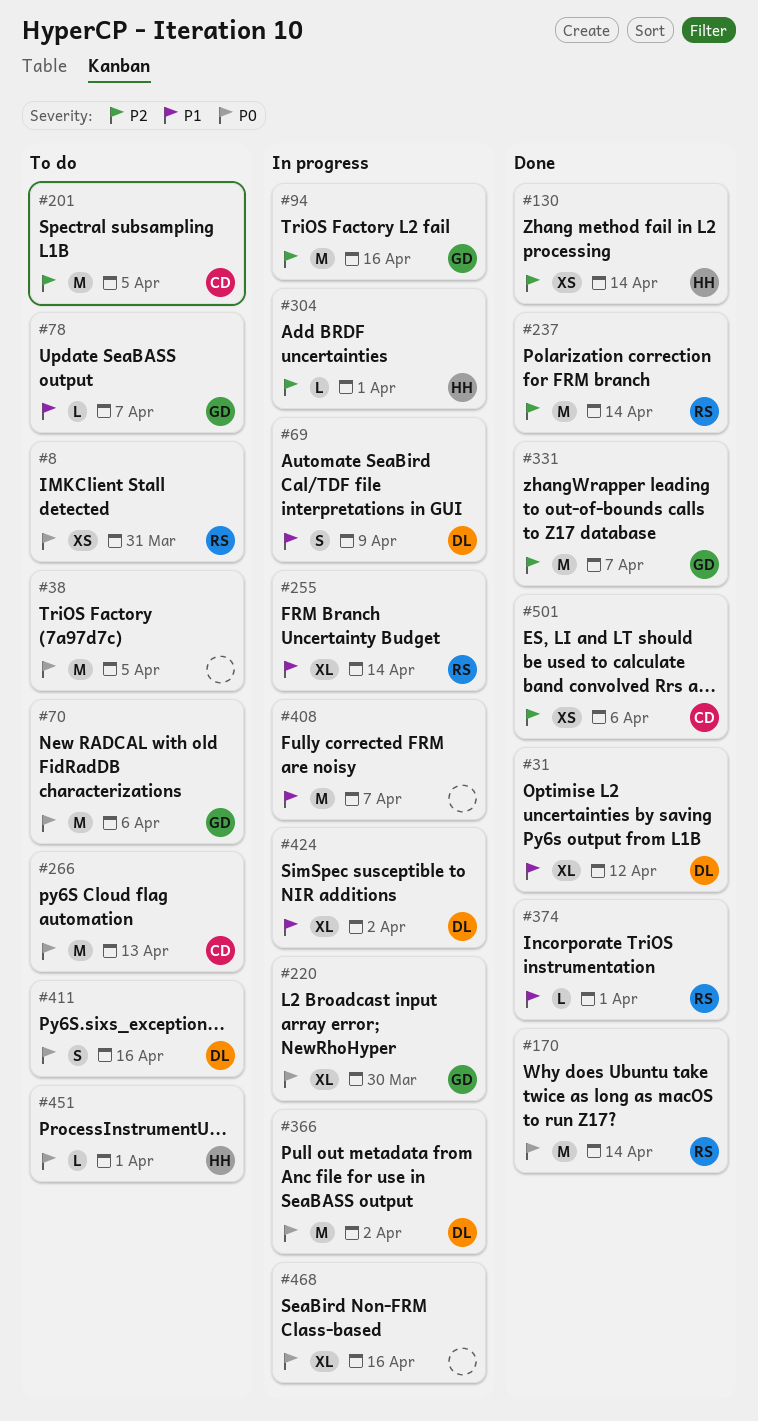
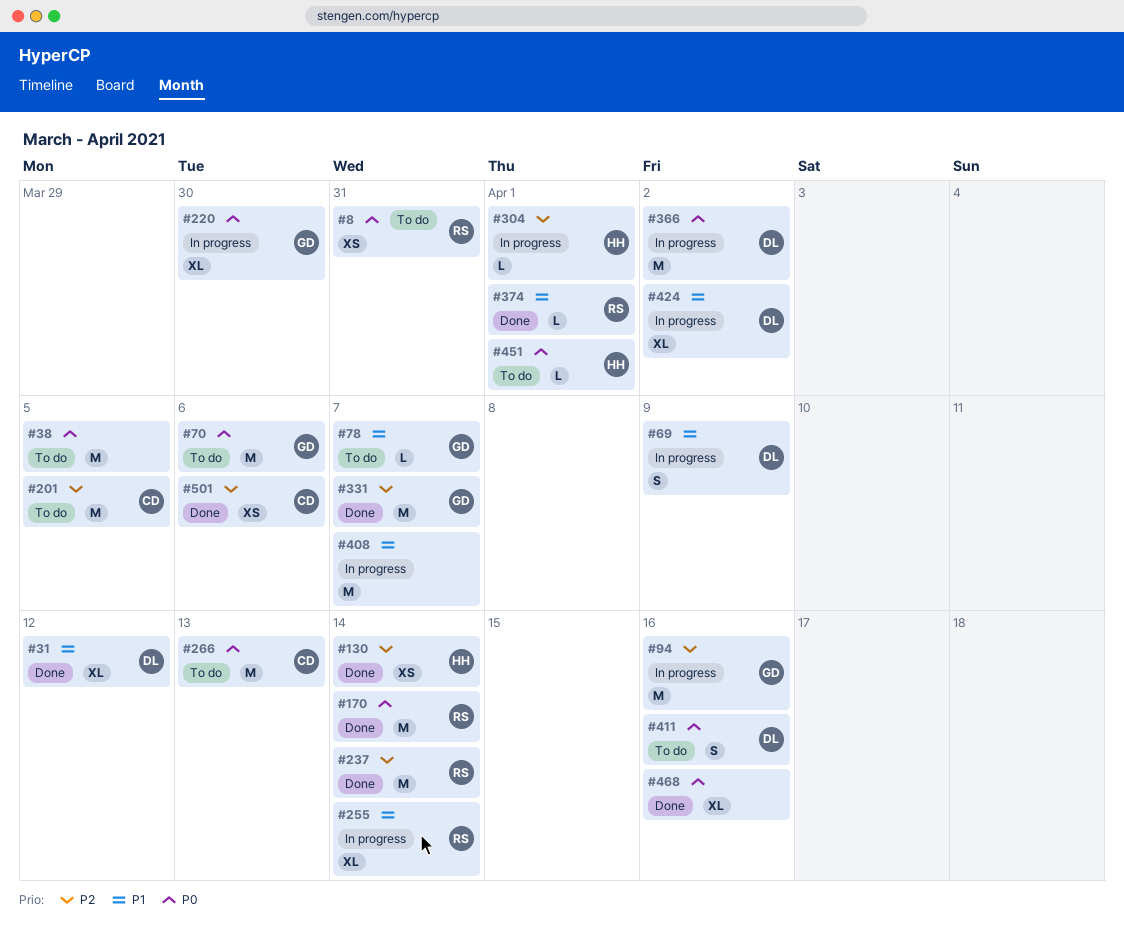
#468, status: In progress -> Done

